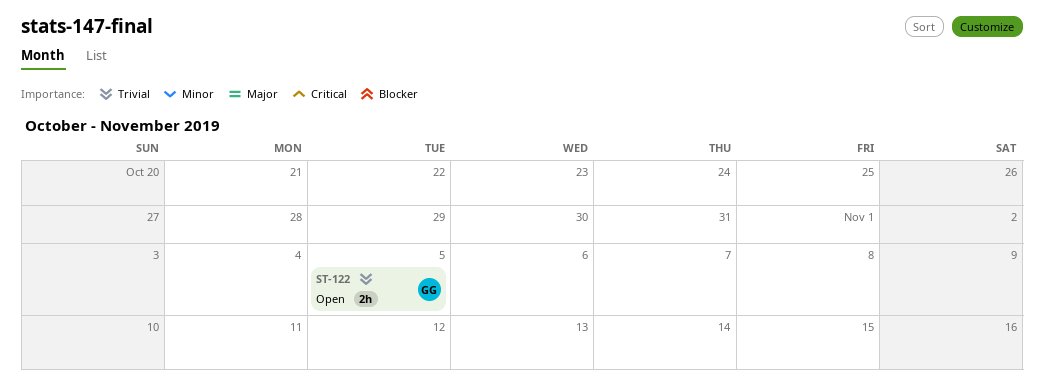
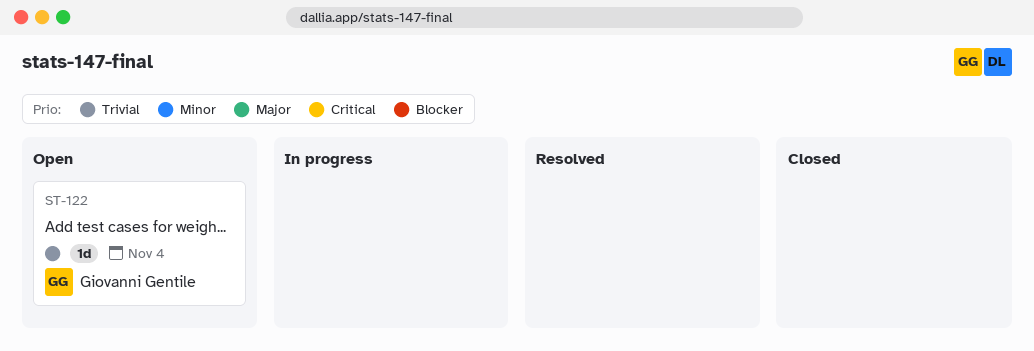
ST-122, estimate: 2h -> 1d
ST-122, due: Nov 5 -> Nov 4

